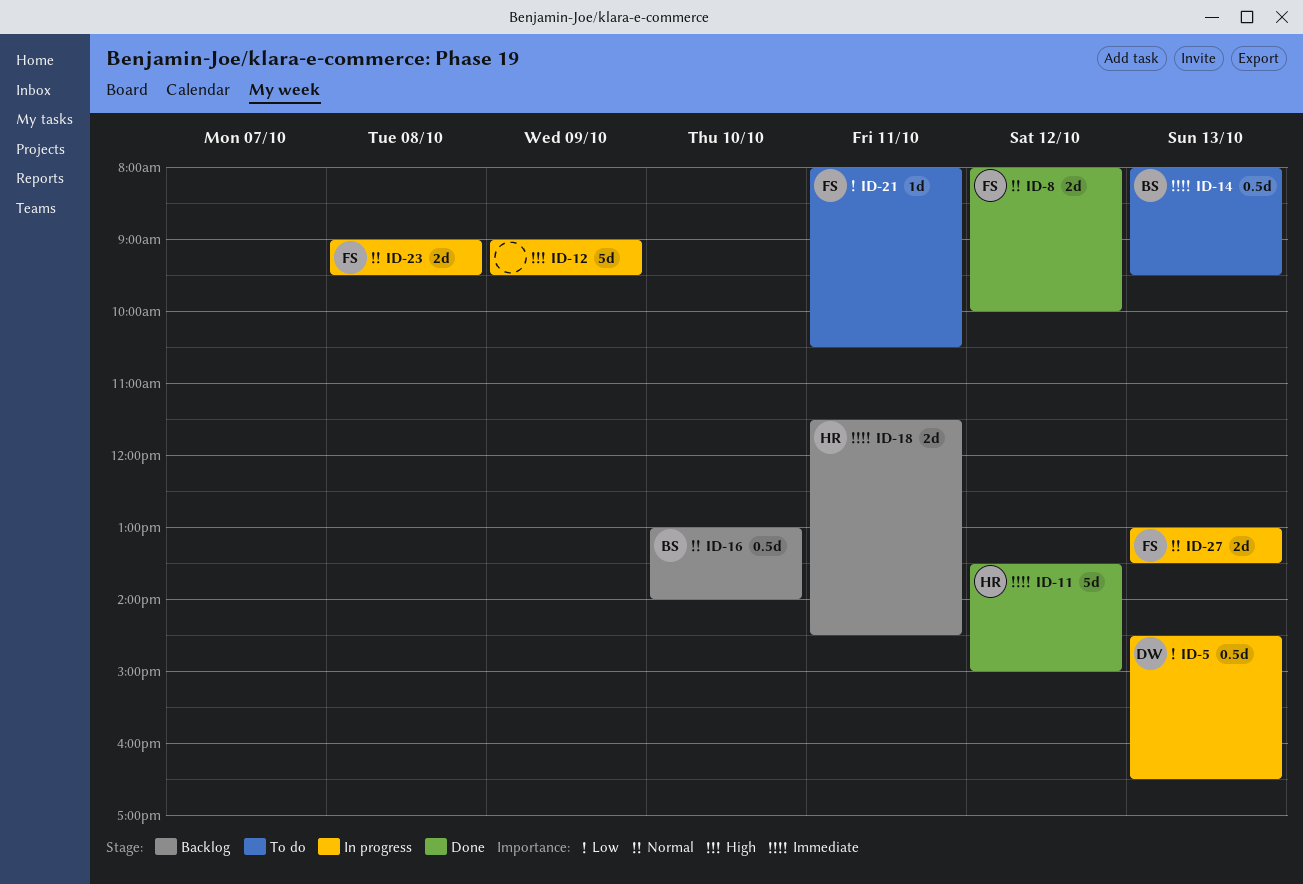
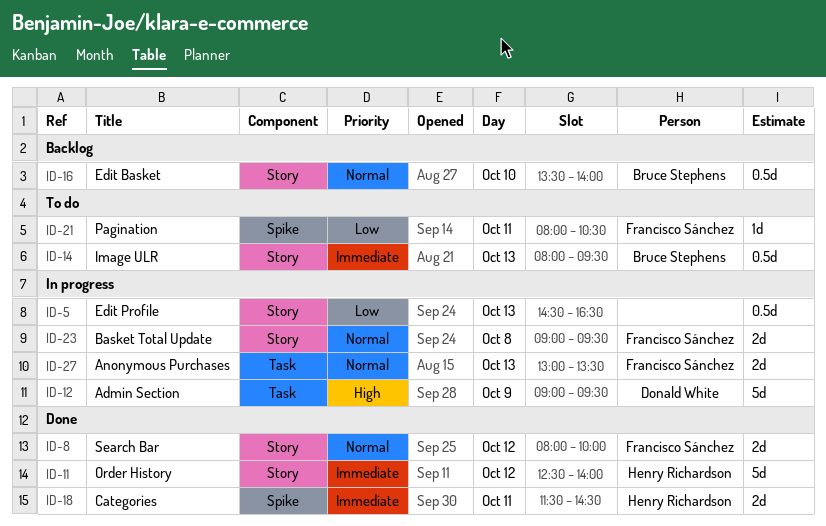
ID-5, owner: Donald White -> none
ID-11, begins: 13:30 -> 12:30
ID-11, ends: 15:00 -> 14:00
ID-12, owner: none -> Donald White
ID-16, begins: 13:00 -> 13:30
ID-18, status: Backlog -> Done

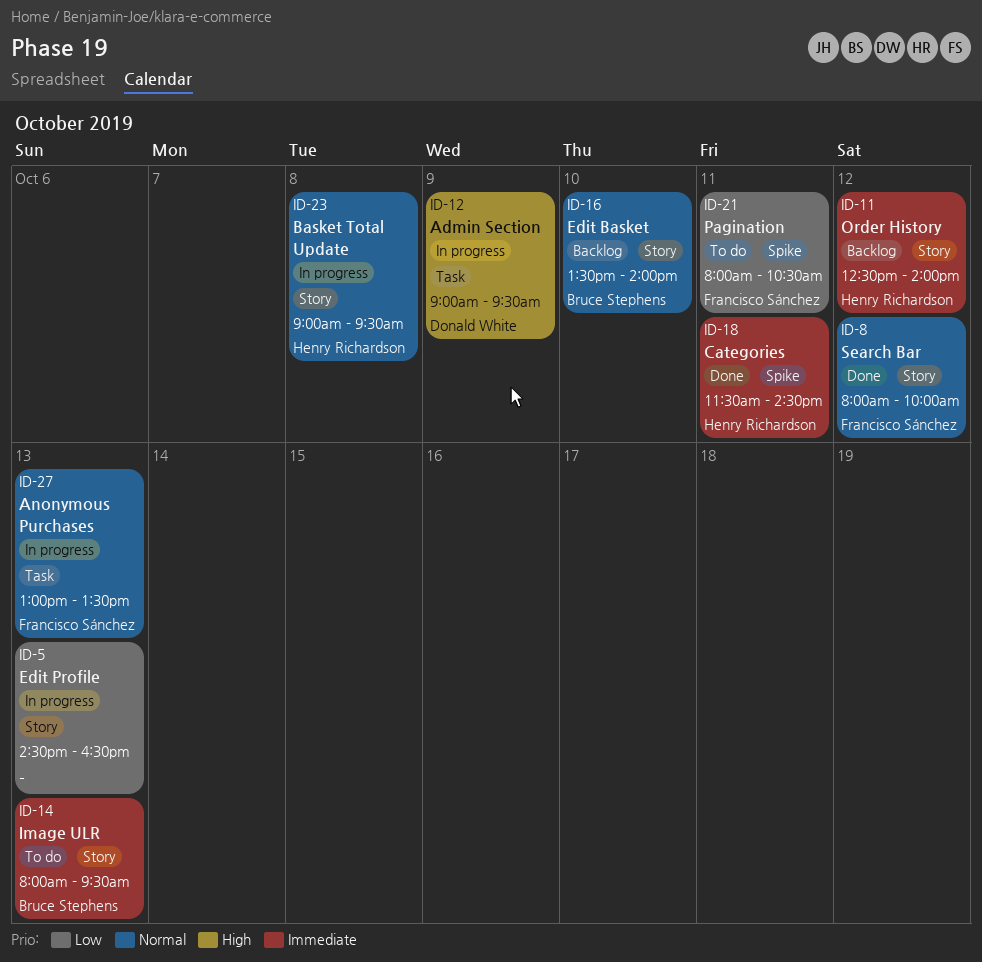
ID-11, status: Done -> Backlog
ID-23, owner: Francisco Sánchez -> Henry Richardson

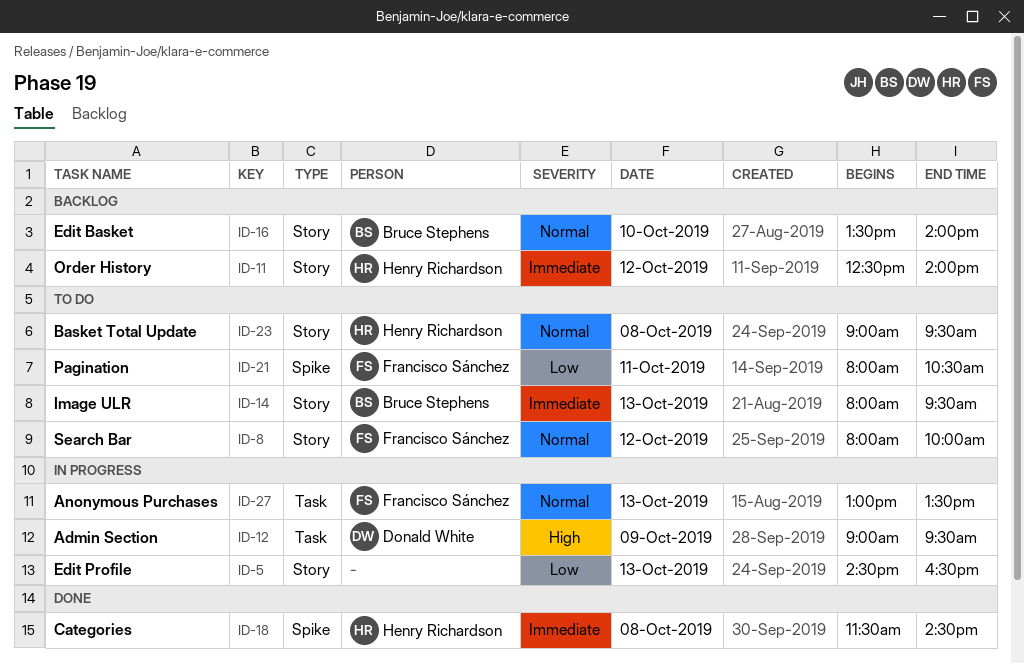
ID-8, status: Done -> To do
ID-18, day: Oct 11 -> Oct 8
ID-23, status: In progress -> To do

